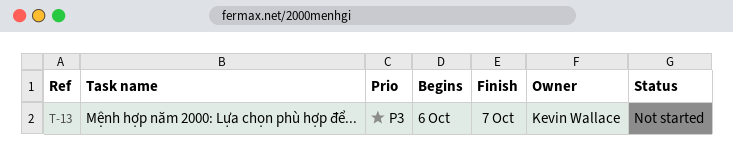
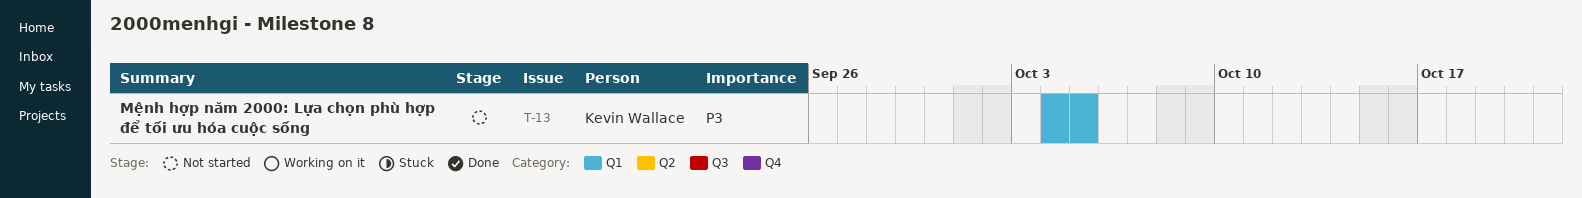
T-13, start: Oct 6 -> Oct 4
T-13, due: Oct 7 -> Oct 5

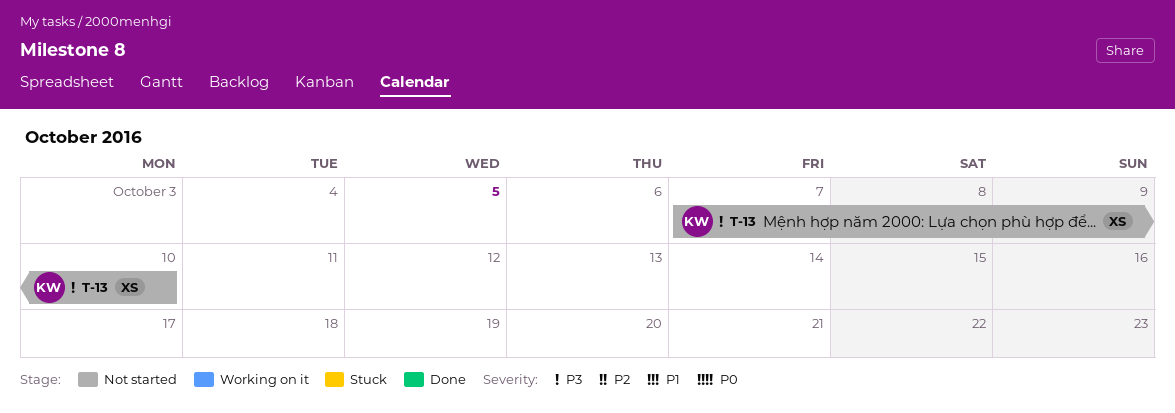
T-13, start: Oct 4 -> Oct 7
T-13, due: Oct 5 -> Oct 10

